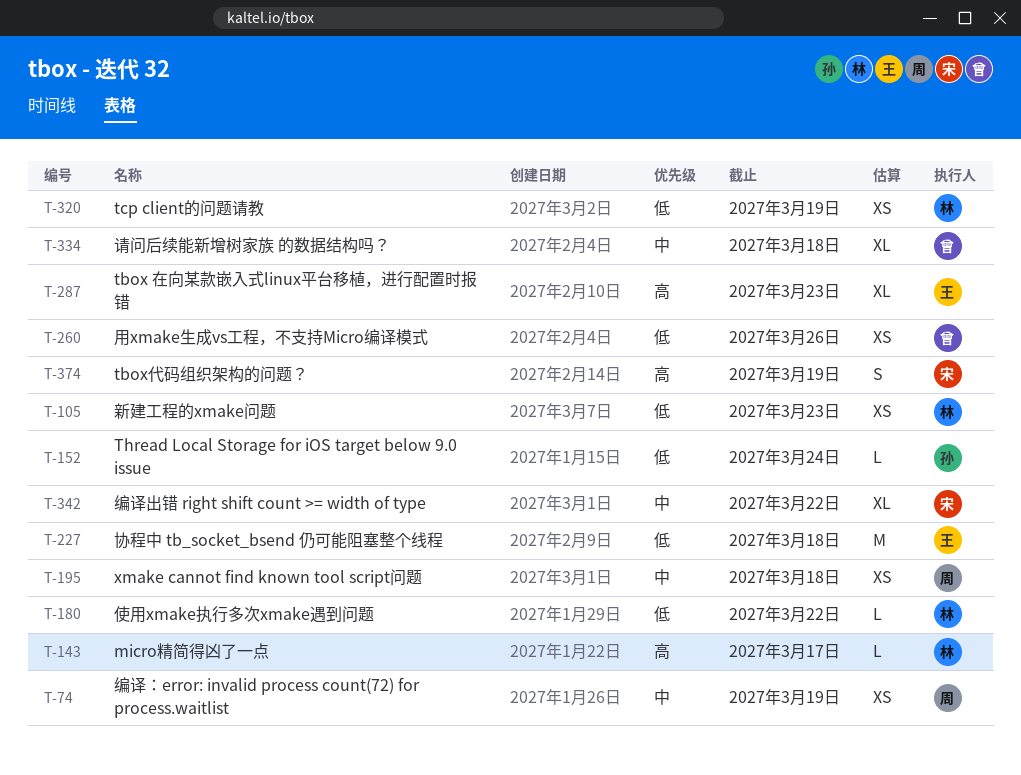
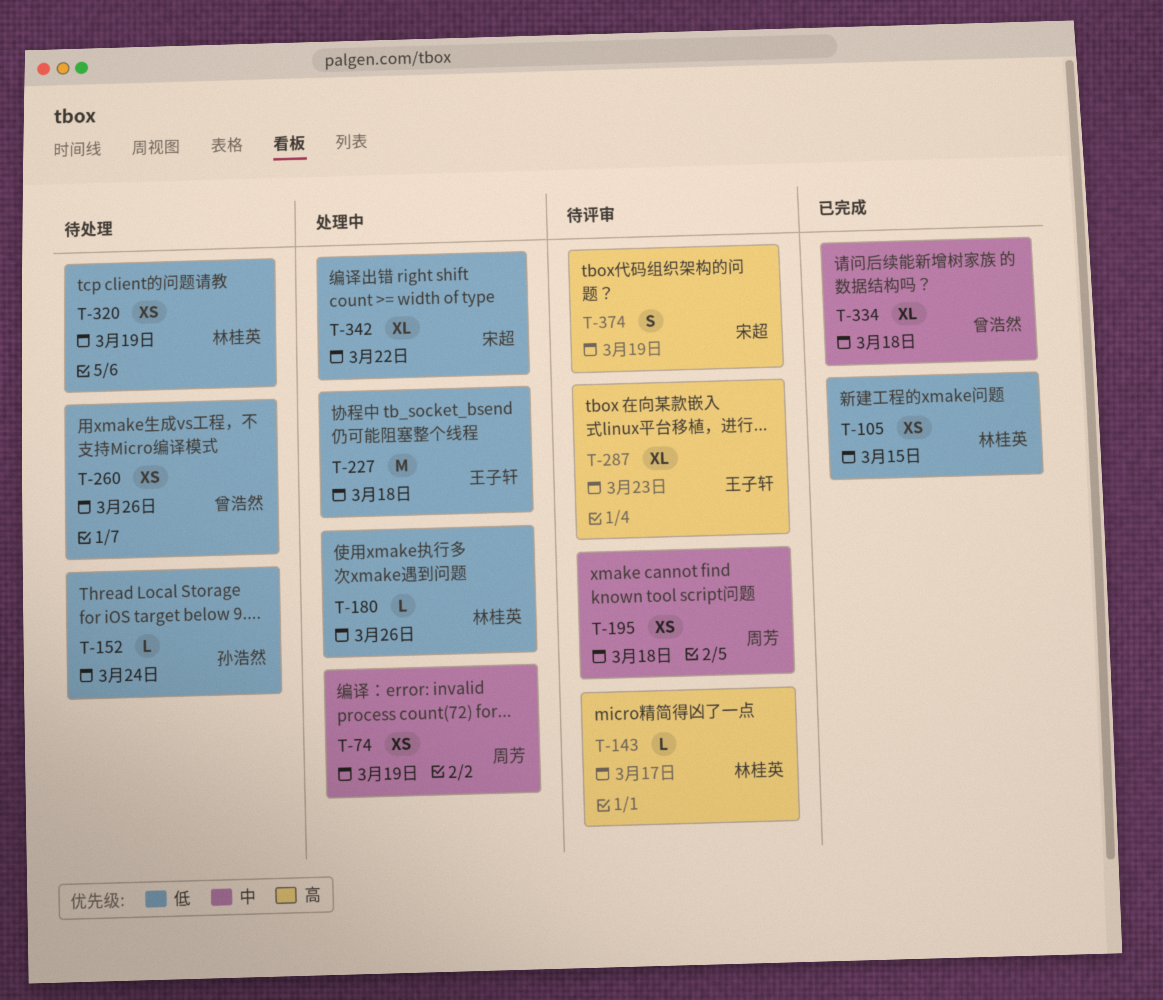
T-105, due: Mar 23 -> Mar 15
T-180, due: Mar 22 -> Mar 26
T-342, priority: 中 -> 低

